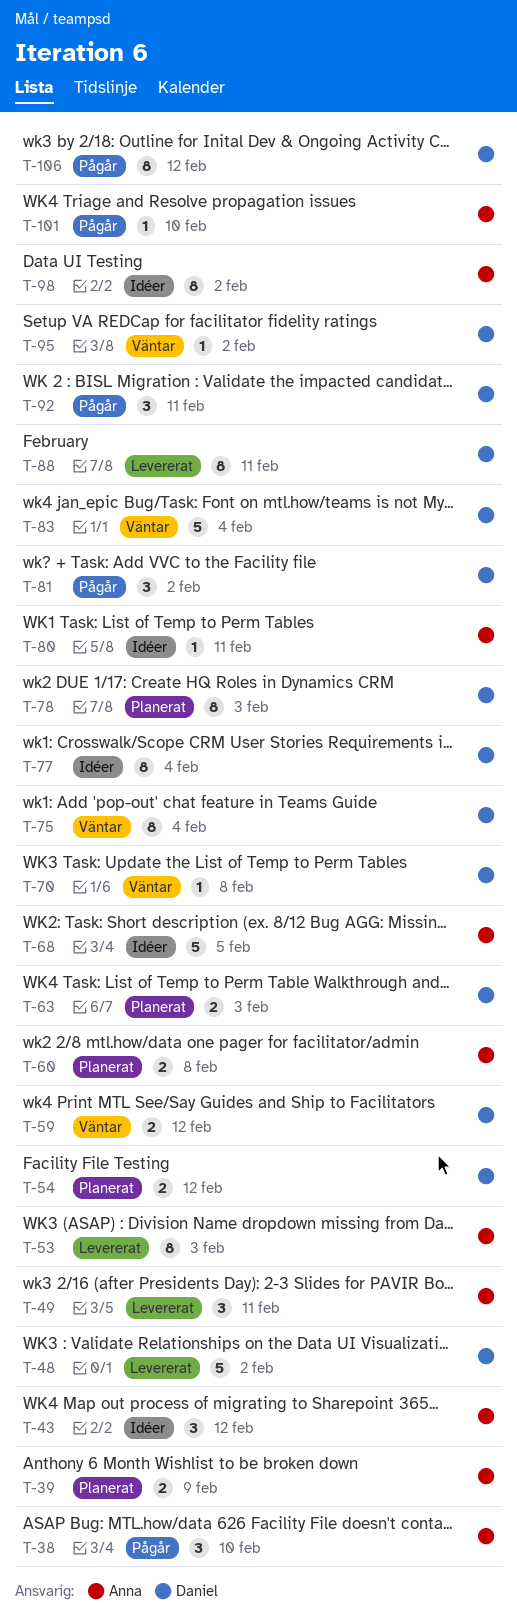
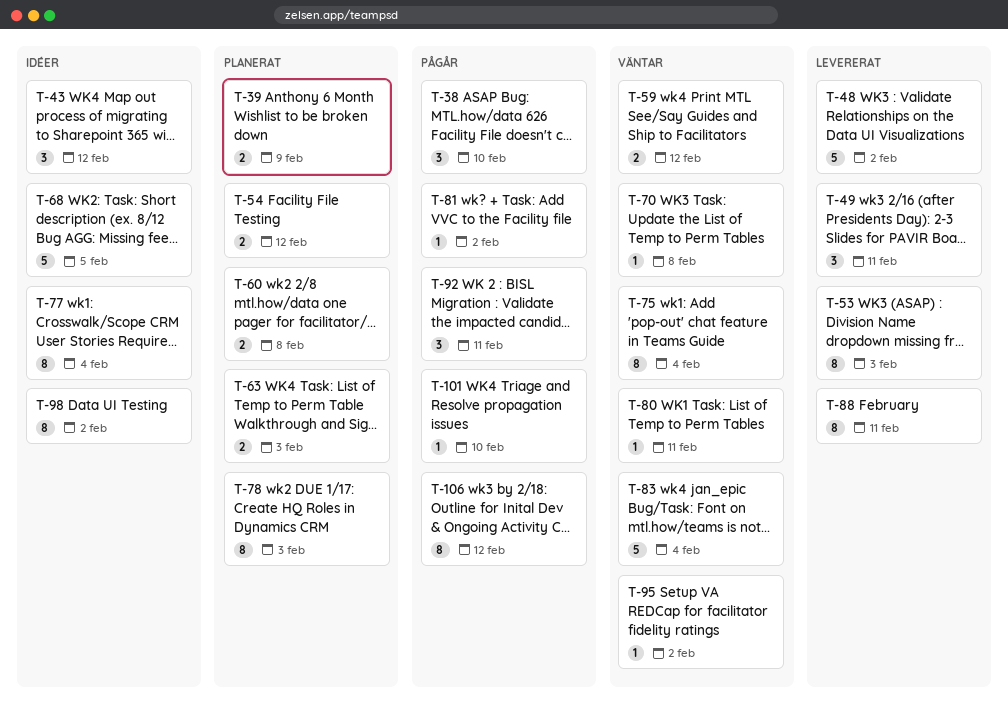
T-80, status: Idéer -> Väntar
T-81, estimate: 3 -> 1

